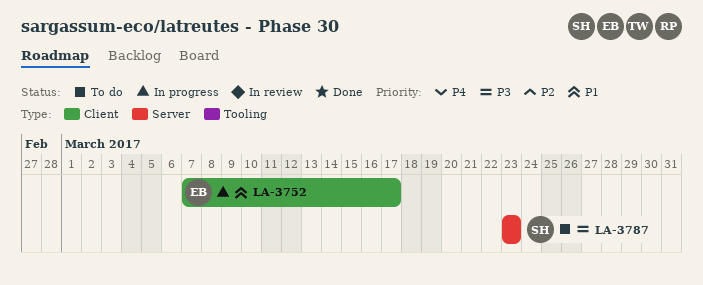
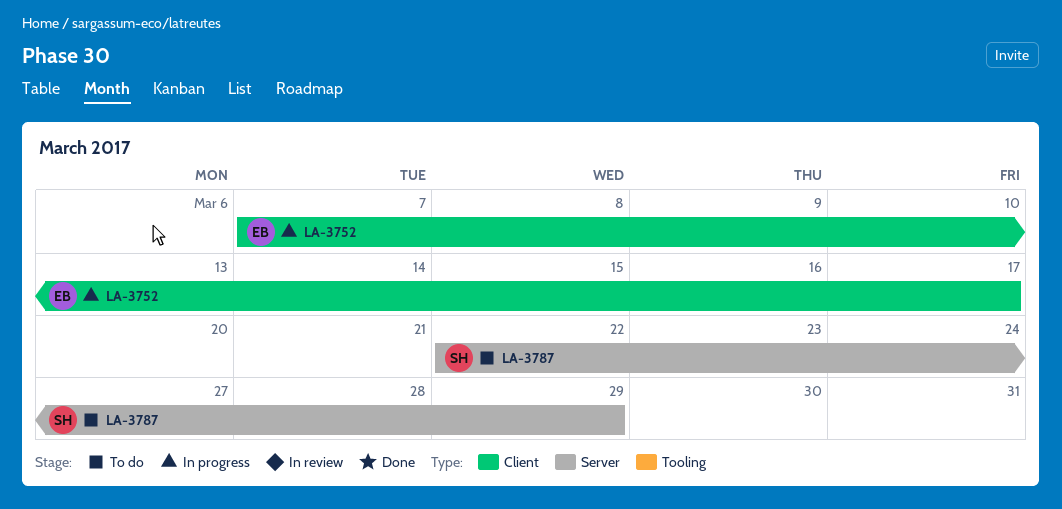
LA-3787, start: Mar 23 -> Mar 22
LA-3787, due: Mar 23 -> Mar 29

